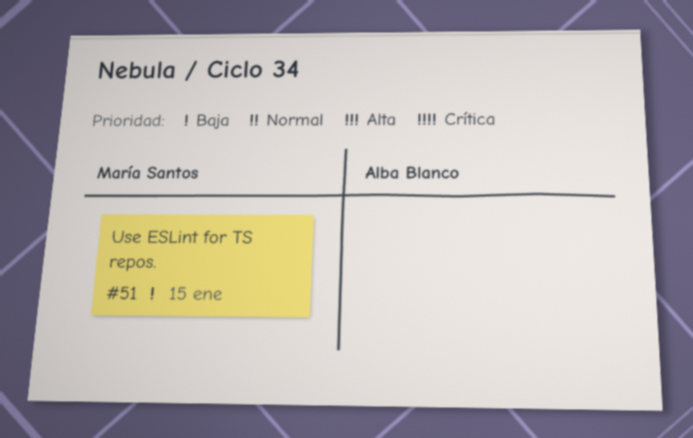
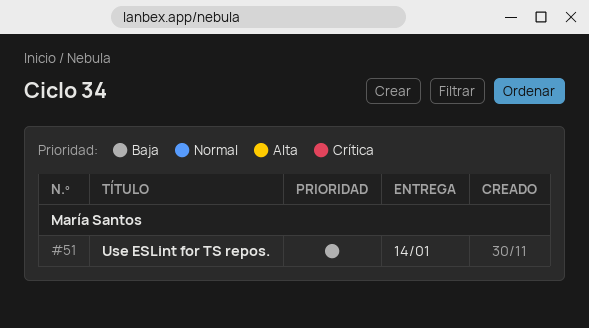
#51, due: Jan 15 -> Jan 14

